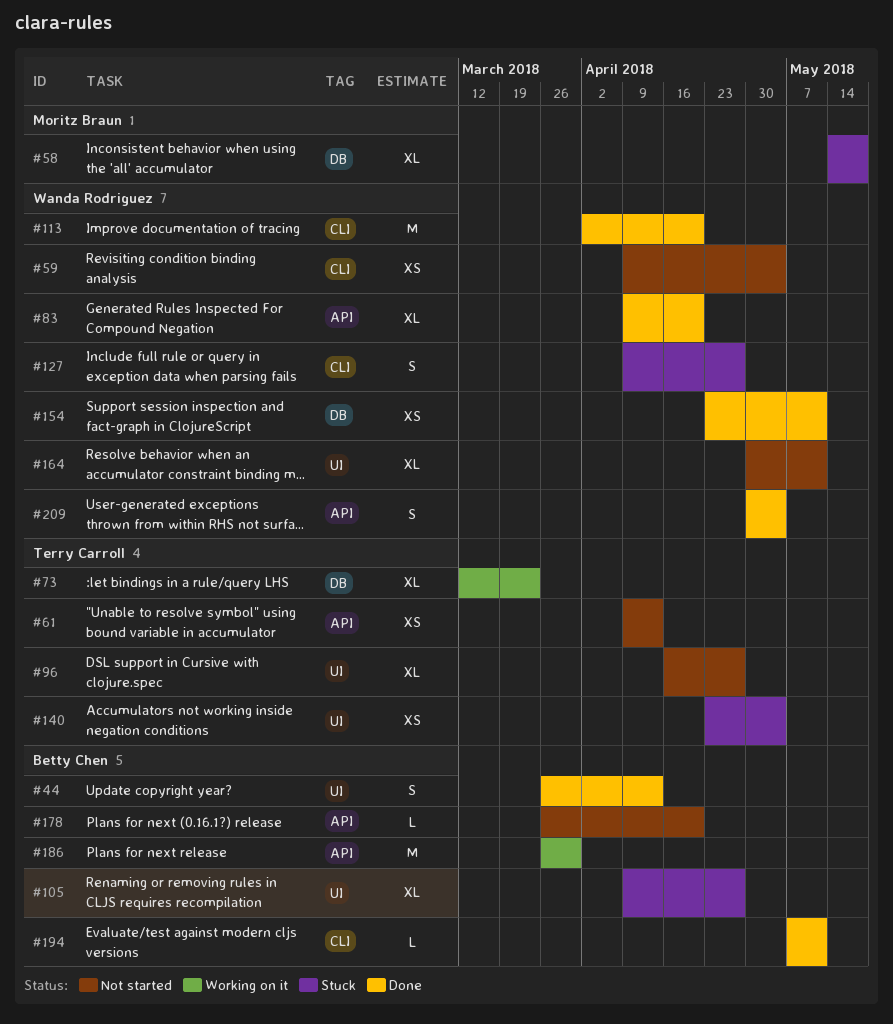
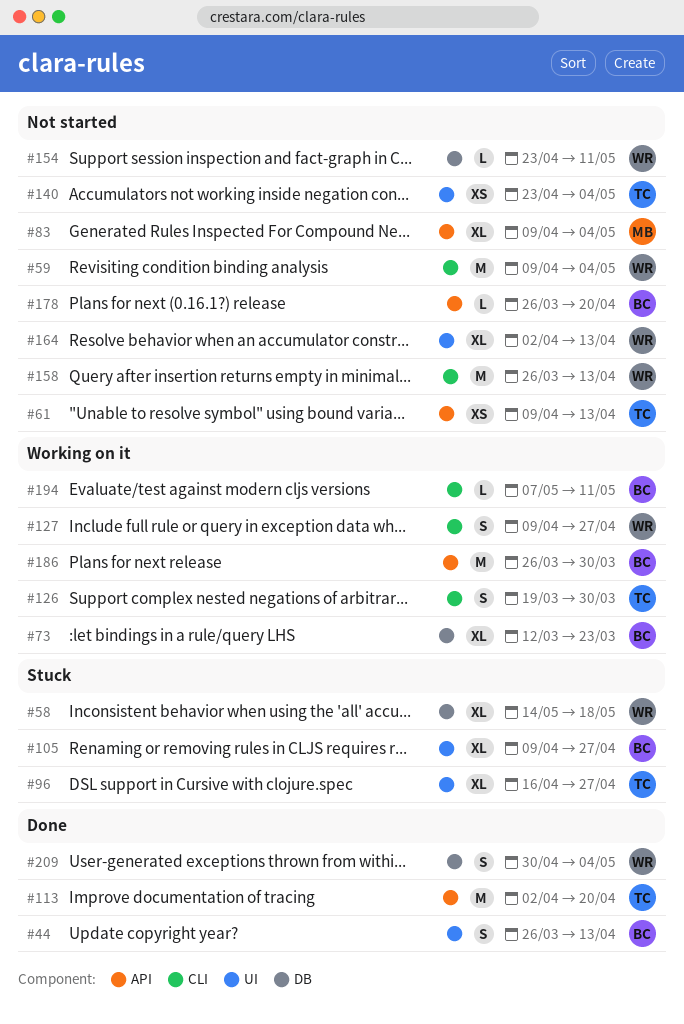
#58, owner: Moritz Braun -> Wanda Rodriguez
#59, estimate: XS -> M
#73, owner: Terry Carroll -> Betty Chen
#83, status: Done -> Not started
#83, owner: Wanda Rodriguez -> Moritz Braun
#83, due: Apr 20 -> May 4
#96, status: Not started -> Stuck
#113, owner: Wanda Rodriguez -> Terry Carroll
#113, label: CLI -> API
#126: none -> present
#127, status: Stuck -> Working on it
#140, status: Stuck -> Not started
#154, status: Done -> Not started
#154, estimate: XS -> L
#158: none -> present
#164, start: Apr 30 -> Apr 2
#164, due: May 11 -> Apr 13
#194, status: Done -> Working on it
#209, label: API -> DB

